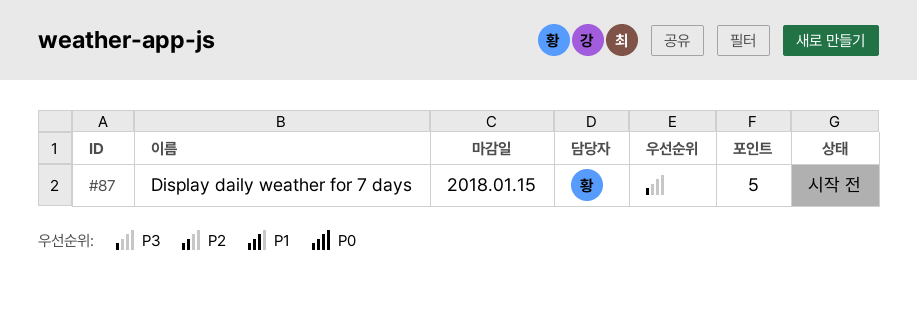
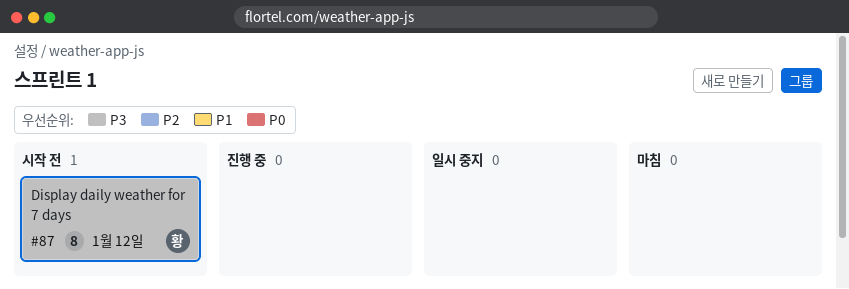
#87, estimate: 5 -> 8
#87, due: Jan 15 -> Jan 12

